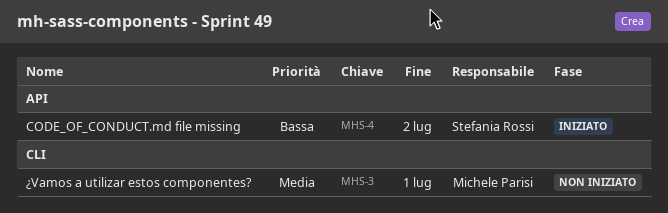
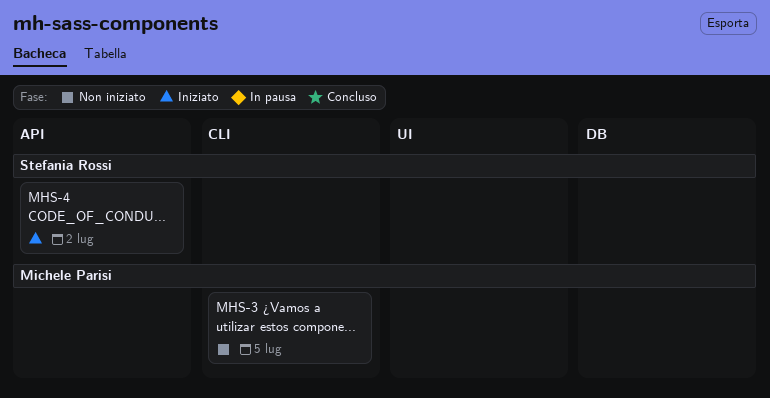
MHS-3, due: Jul 1 -> Jul 5

